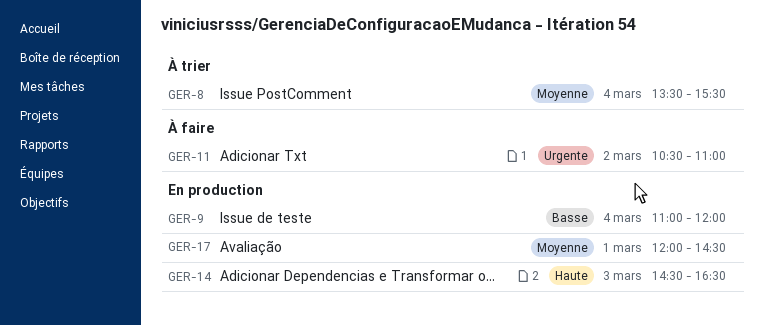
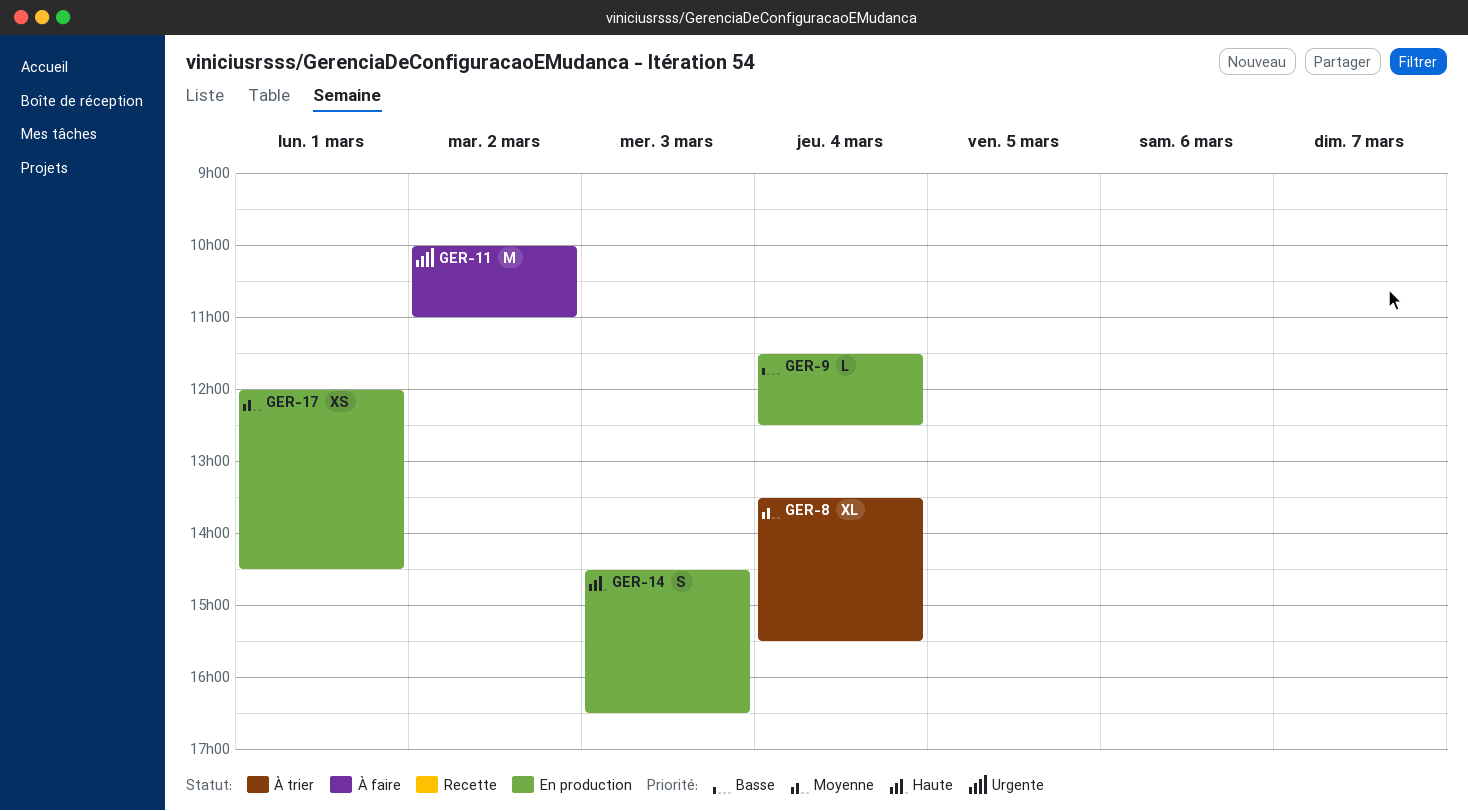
GER-9, begins: 11:00 -> 11:30
GER-9, ends: 12:00 -> 12:30
GER-11, begins: 10:30 -> 10:00

